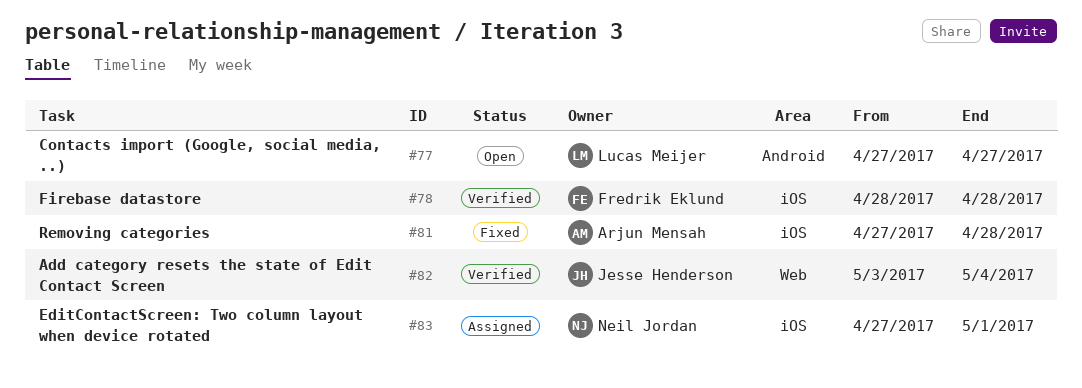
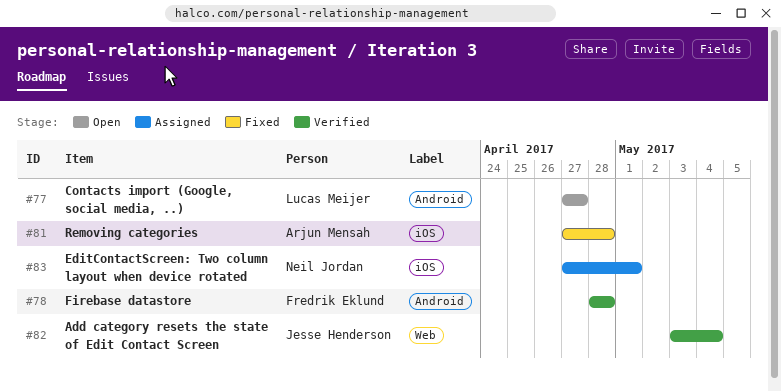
#78, label: iOS -> Android

